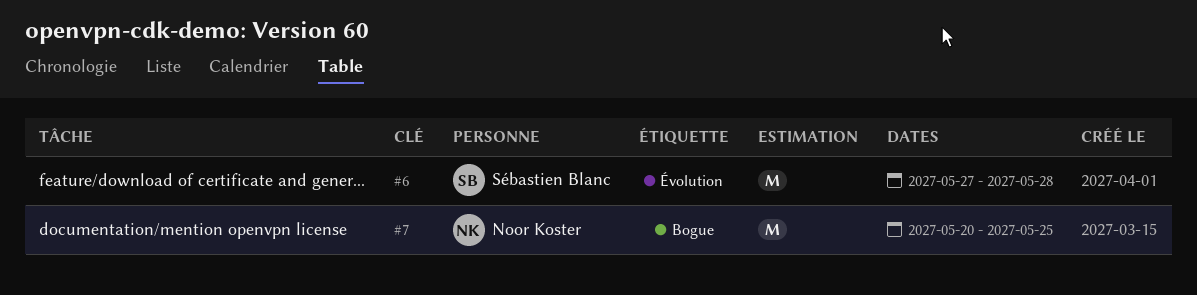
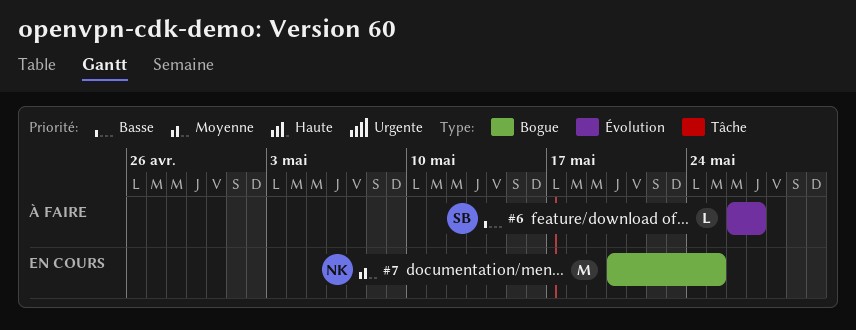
#6, estimate: M -> L
#6, start: May 27 -> May 26
#6, due: May 28 -> May 27

